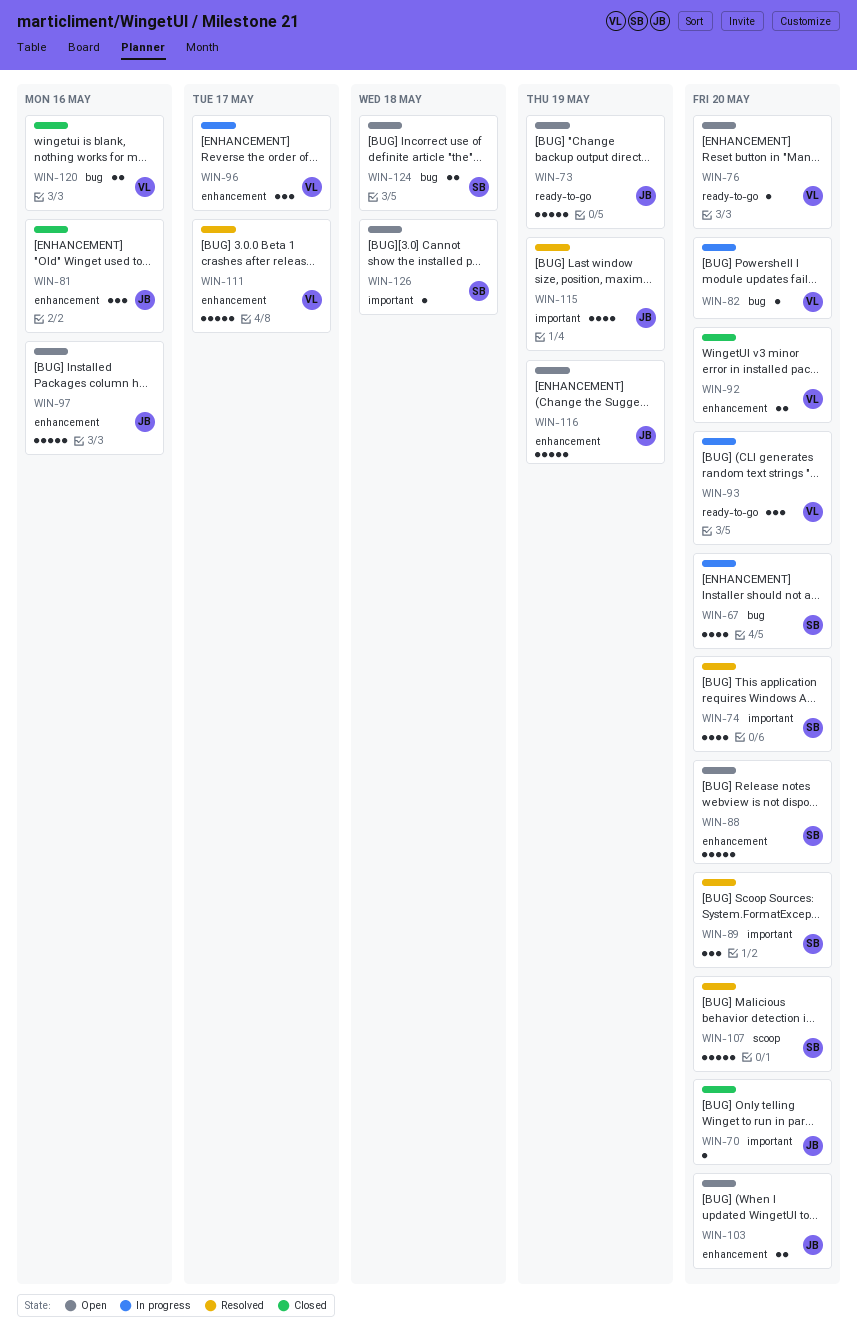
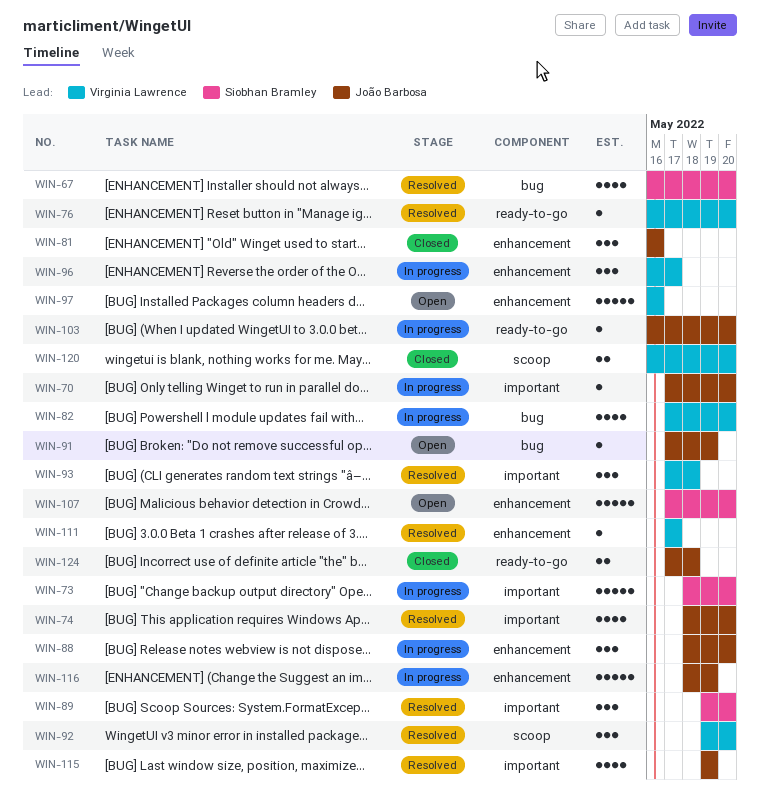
WIN-67, status: In progress -> Resolved
WIN-70, status: Closed -> In progress
WIN-73, status: Open -> In progress
WIN-73, owner: João Barbosa -> Siobhan Bramley
WIN-73, label: ready-to-go -> important
WIN-73, due: May 19 -> May 20
WIN-74, owner: Siobhan Bramley -> João Barbosa
WIN-76, status: Open -> Resolved
WIN-82, estimate: 1 -> 4
WIN-88, status: Open -> In progress
WIN-88, owner: Siobhan Bramley -> João Barbosa
WIN-88, estimate: 5 -> 3
WIN-91: none -> present
WIN-92, status: Closed -> Resolved
WIN-92, label: enhancement -> scoop
WIN-92, estimate: 2 -> 3
WIN-93, status: In progress -> Resolved
WIN-93, label: ready-to-go -> important
WIN-93, due: May 20 -> May 18
WIN-97, owner: João Barbosa -> Virginia Lawrence
WIN-103, status: Open -> In progress
WIN-103, label: enhancement -> ready-to-go
WIN-103, estimate: 2 -> 1
WIN-107, status: Resolved -> Open
WIN-107, label: scoop -> enhancement
WIN-111, estimate: 5 -> 1
WIN-116, status: Open -> In progress
WIN-120, label: bug -> scoop
WIN-120, due: May 16 -> May 20
WIN-124, status: Open -> Closed
WIN-124, owner: Siobhan Bramley -> João Barbosa
WIN-124, label: bug -> ready-to-go
WIN-126: present -> none

